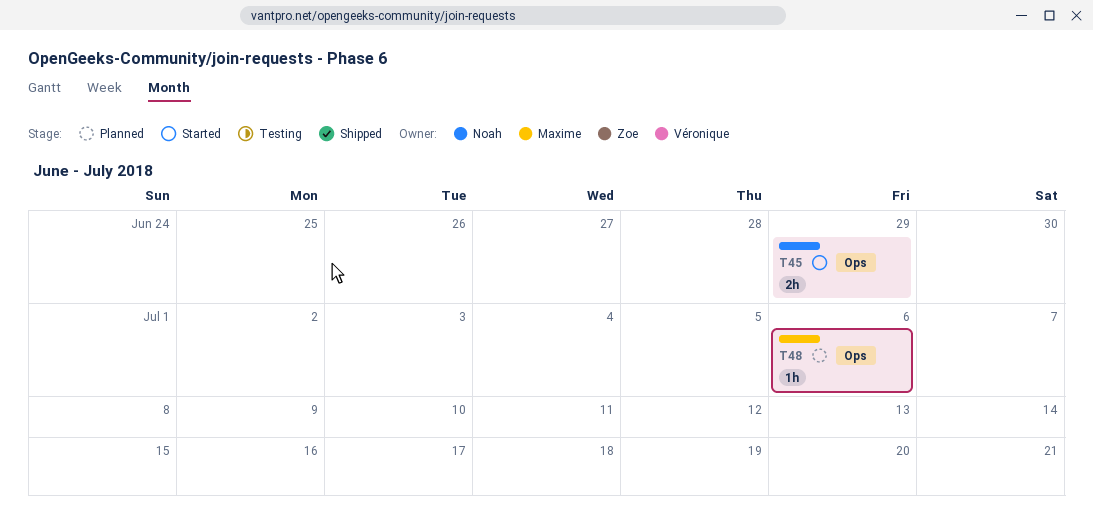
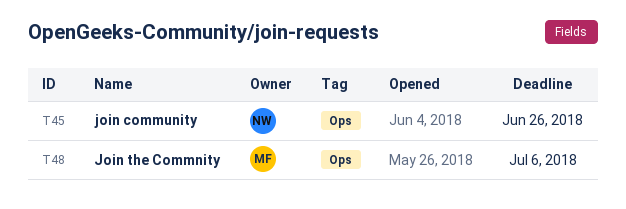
T45, due: Jun 29 -> Jun 26

